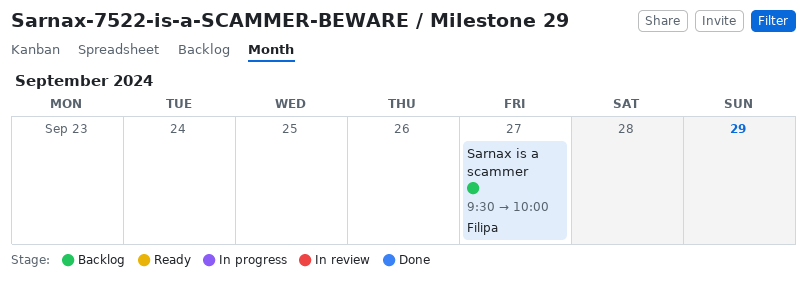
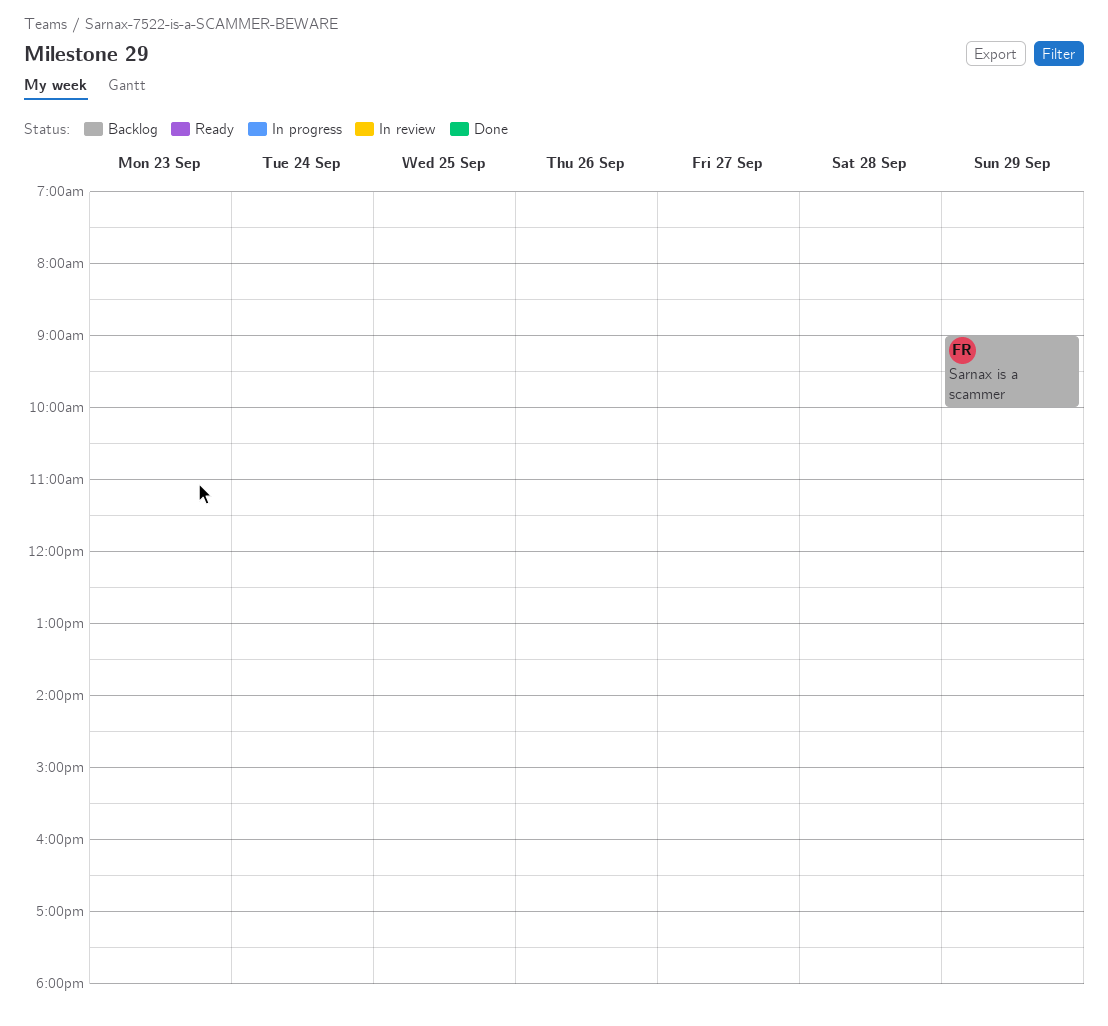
Sarnax is a scammer, day: Sep 27 -> Sep 29
Sarnax is a scammer, begins: 09:30 -> 09:00

